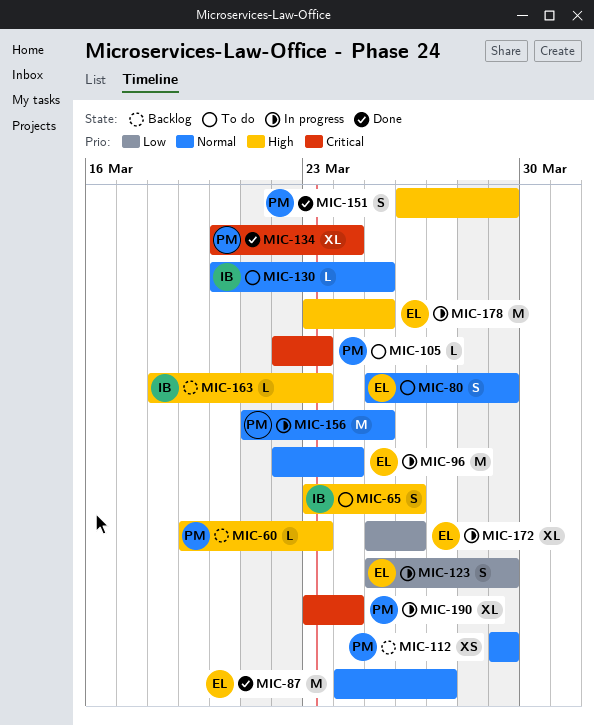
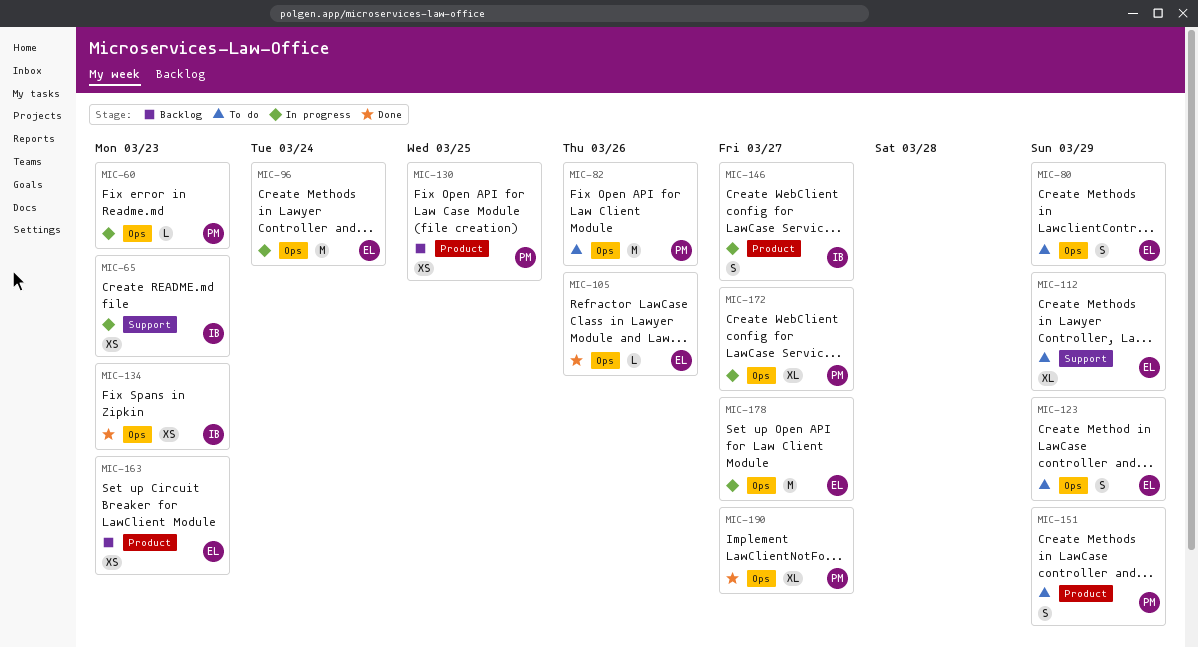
MIC-60, status: Backlog -> In progress
MIC-65, status: To do -> In progress
MIC-65, estimate: S -> XS
MIC-65, due: Mar 26 -> Mar 23
MIC-82: none -> present
MIC-87: present -> none
MIC-105, status: To do -> Done
MIC-105, owner: PM -> EL
MIC-105, due: Mar 23 -> Mar 26
MIC-112, status: Backlog -> To do
MIC-112, owner: PM -> EL
MIC-112, estimate: XS -> XL
MIC-123, status: In progress -> To do
MIC-130, status: To do -> Backlog
MIC-130, owner: IB -> PM
MIC-130, estimate: L -> XS
MIC-134, owner: PM -> IB
MIC-134, estimate: XL -> XS
MIC-134, due: Mar 24 -> Mar 23
MIC-146: none -> present
MIC-151, status: Done -> To do
MIC-156: present -> none
MIC-163, owner: IB -> EL
MIC-163, estimate: L -> XS
MIC-172, owner: EL -> PM
MIC-172, due: Mar 26 -> Mar 27
MIC-178, due: Mar 25 -> Mar 27
MIC-190, status: In progress -> Done
MIC-190, due: Mar 24 -> Mar 27

